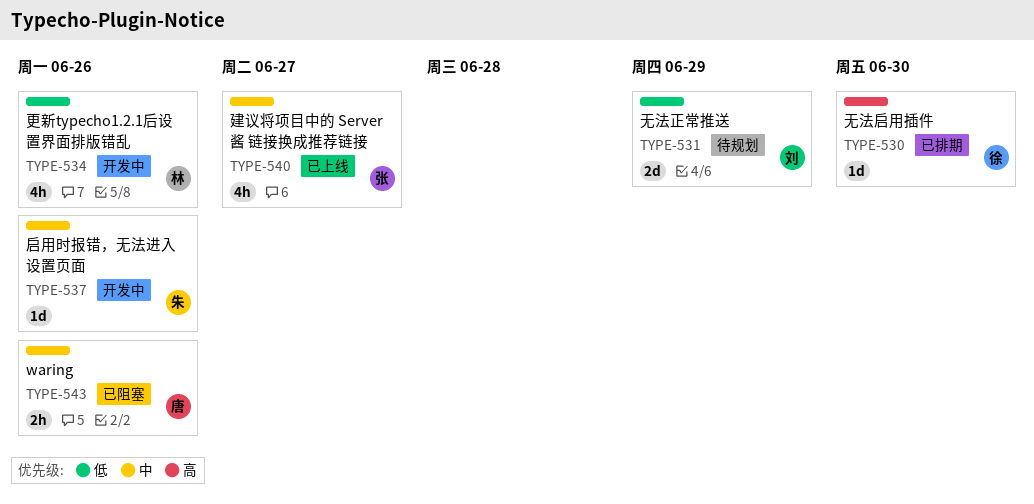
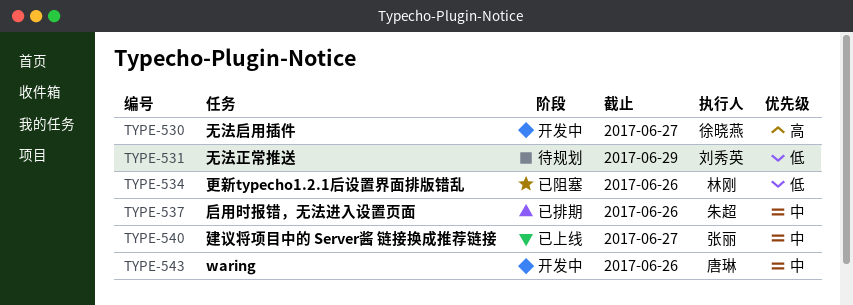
TYPE-530, status: 已排期 -> 开发中
TYPE-530, due: Jun 30 -> Jun 27
TYPE-534, status: 开发中 -> 已阻塞
TYPE-537, status: 开发中 -> 已排期
TYPE-543, status: 已阻塞 -> 开发中

